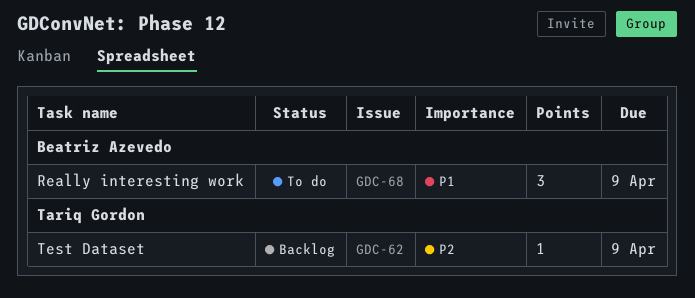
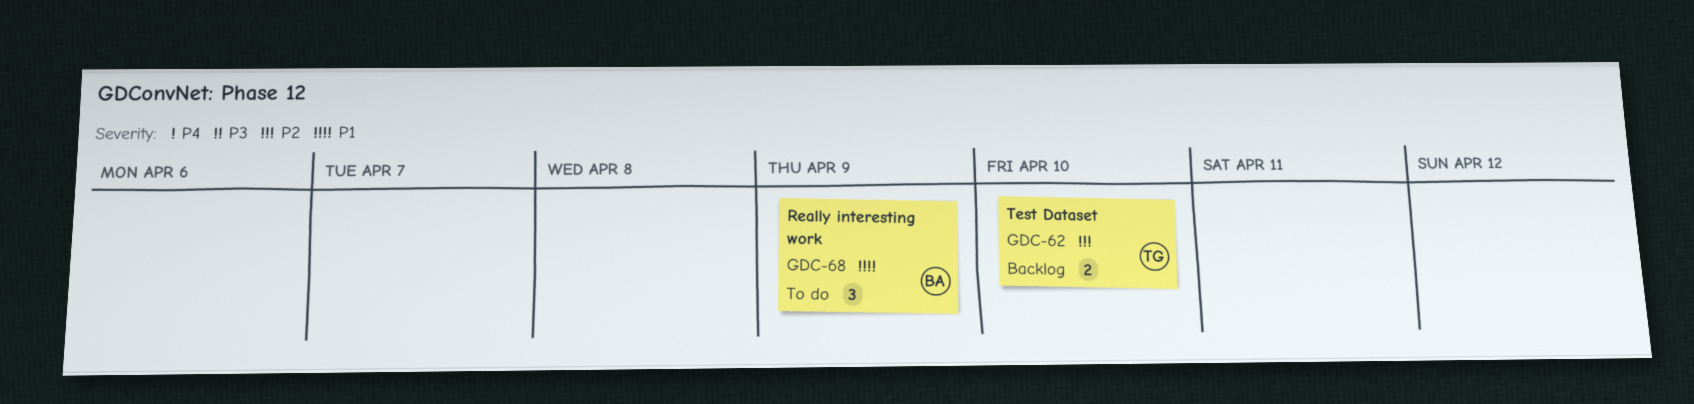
GDC-62, estimate: 1 -> 2
GDC-62, due: Apr 9 -> Apr 10

